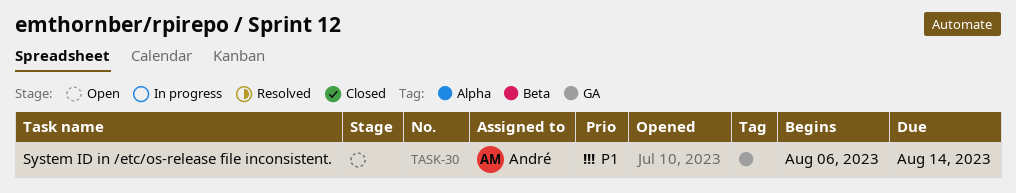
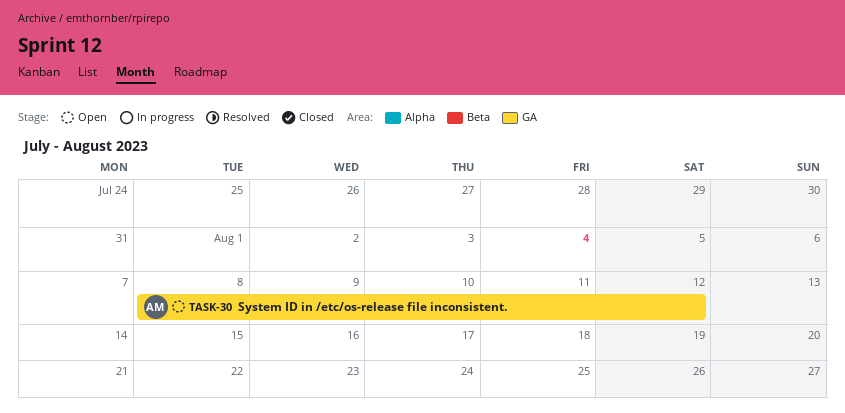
TASK-30, start: Aug 6 -> Aug 8
TASK-30, due: Aug 14 -> Aug 12

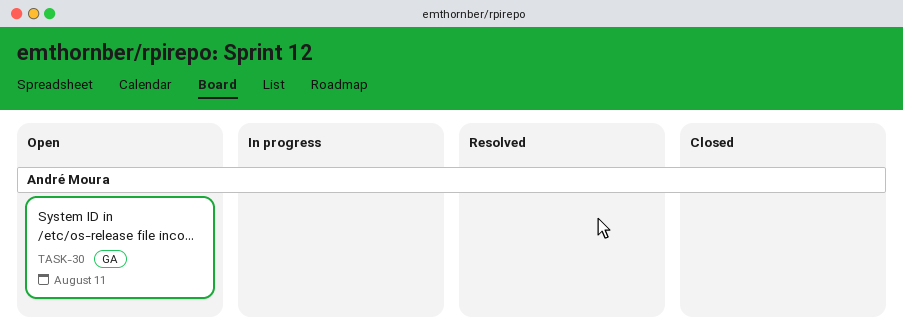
TASK-30, due: Aug 12 -> Aug 11

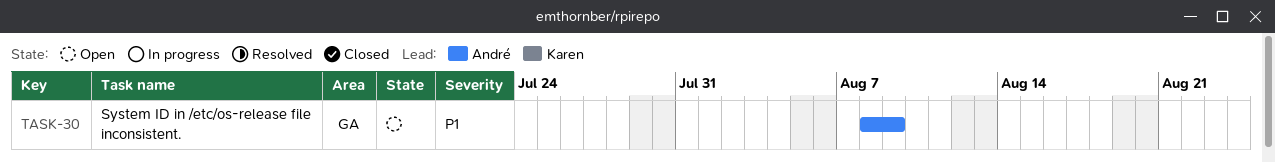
TASK-30, due: Aug 11 -> Aug 9

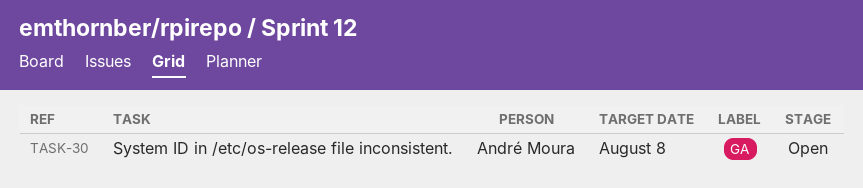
TASK-30, due: Aug 9 -> Aug 8

